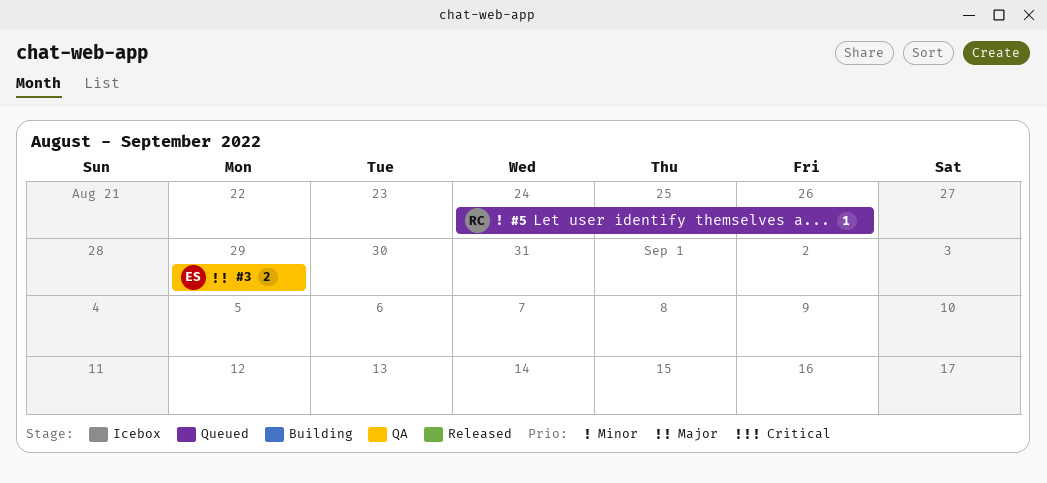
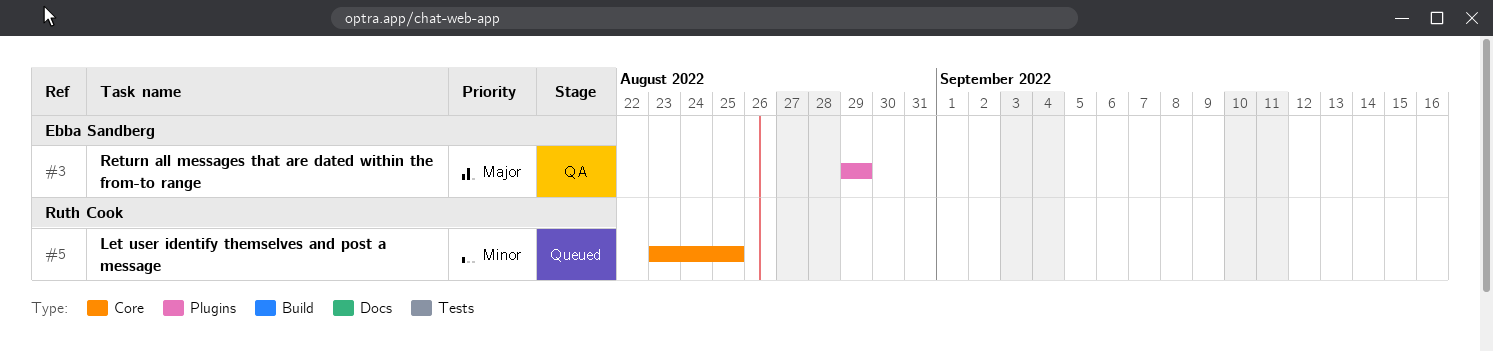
#5, start: Aug 24 -> Aug 23
#5, due: Aug 26 -> Aug 25

